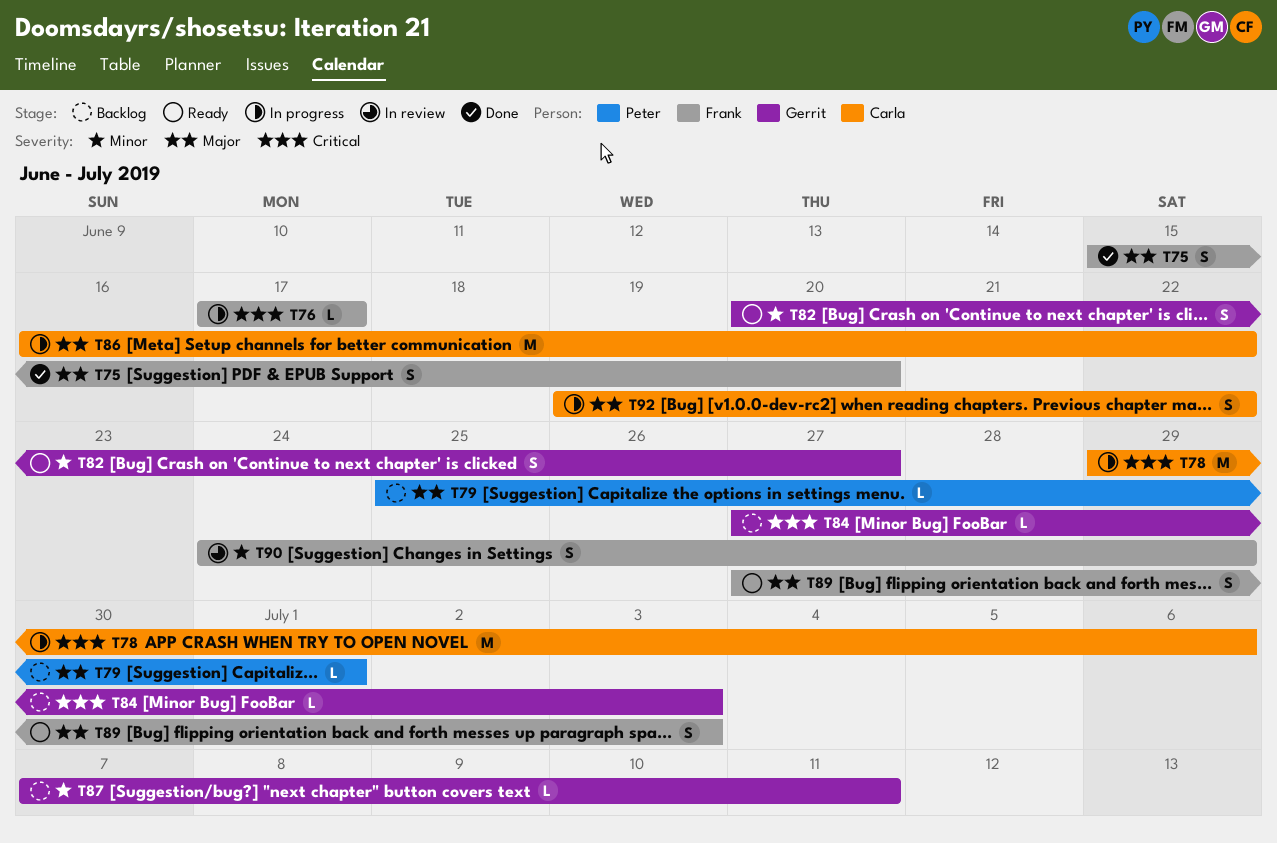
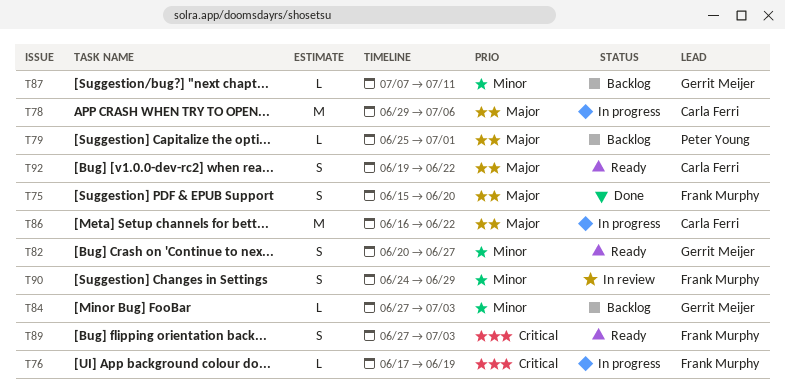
T76, due: Jun 17 -> Jun 19
T78, priority: Critical -> Major
T84, priority: Critical -> Minor
T89, priority: Major -> Critical
T92, status: In progress -> Ready

